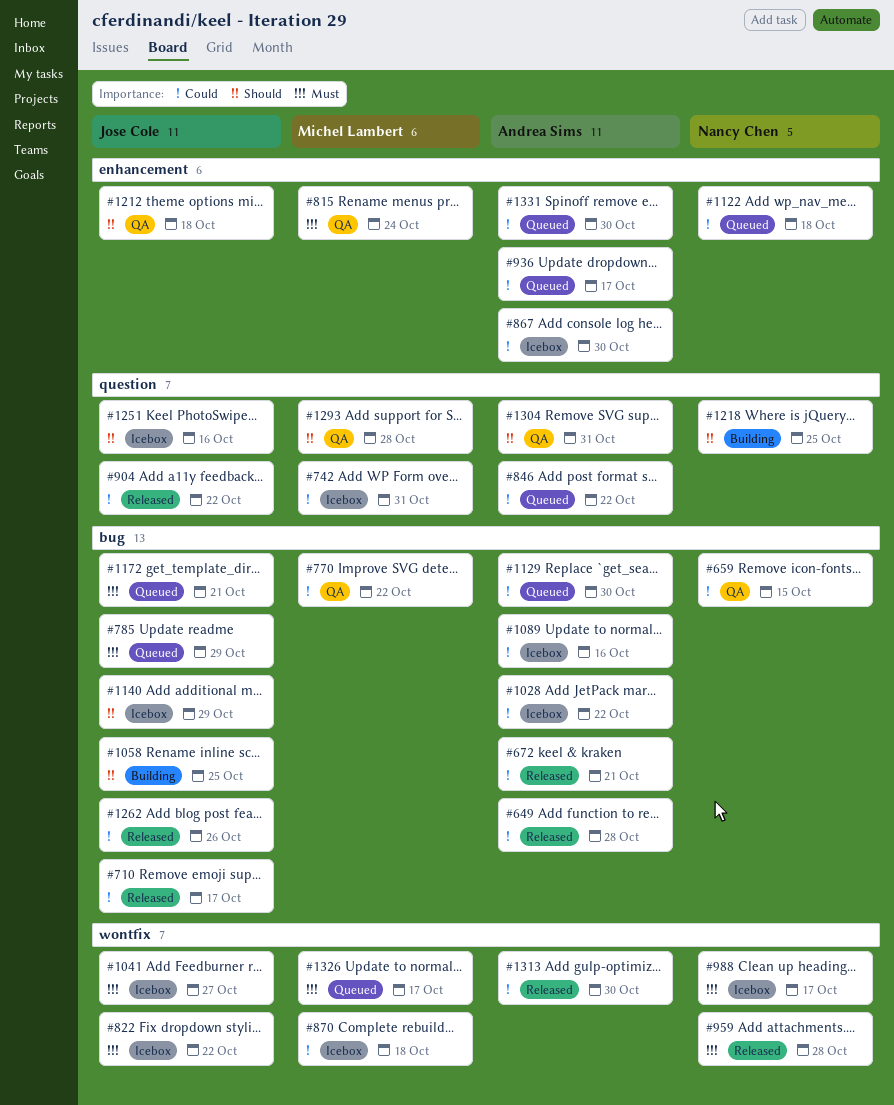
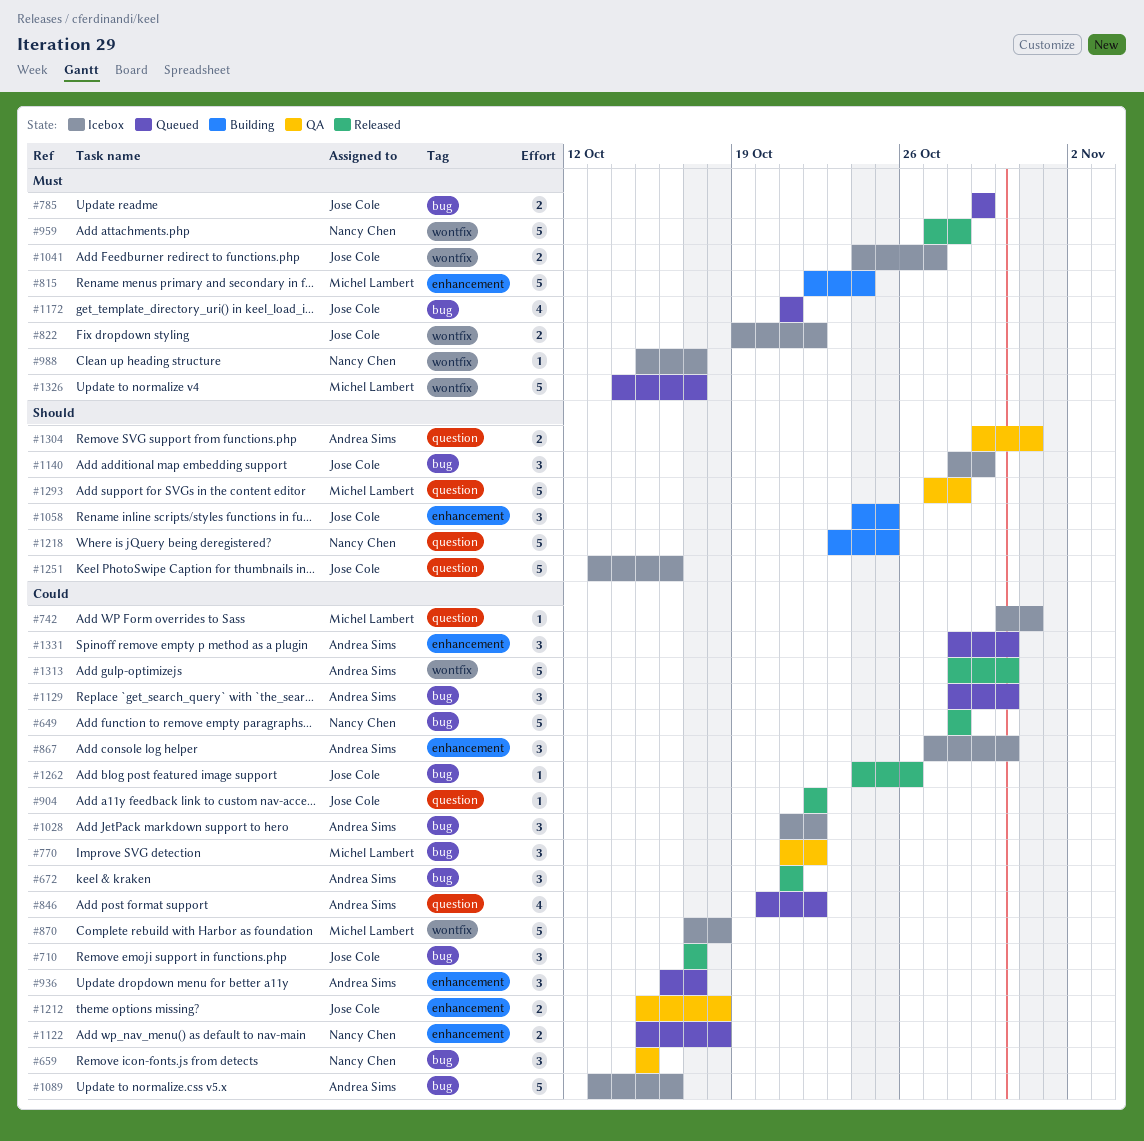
#649, owner: Andrea Sims -> Nancy Chen
#815, status: QA -> Building
#1058, label: bug -> enhancement
#1212, priority: Should -> Could

